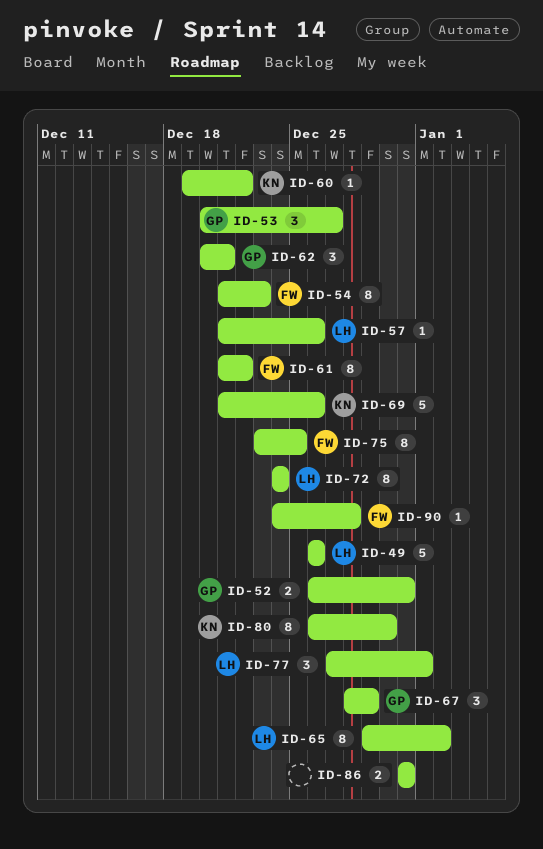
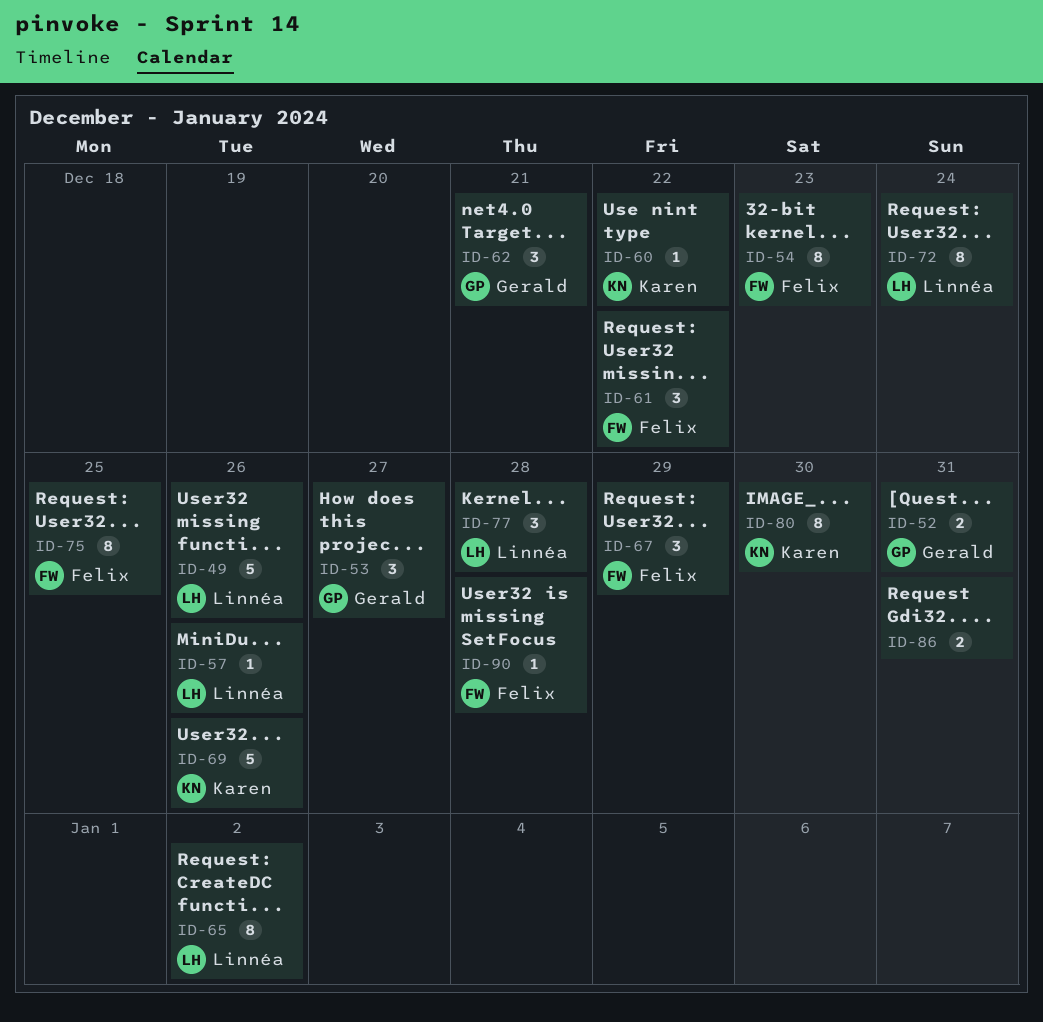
ID-61, estimate: 8 -> 3
ID-67, owner: Gerald -> Felix
ID-77, due: Jan 1 -> Dec 28

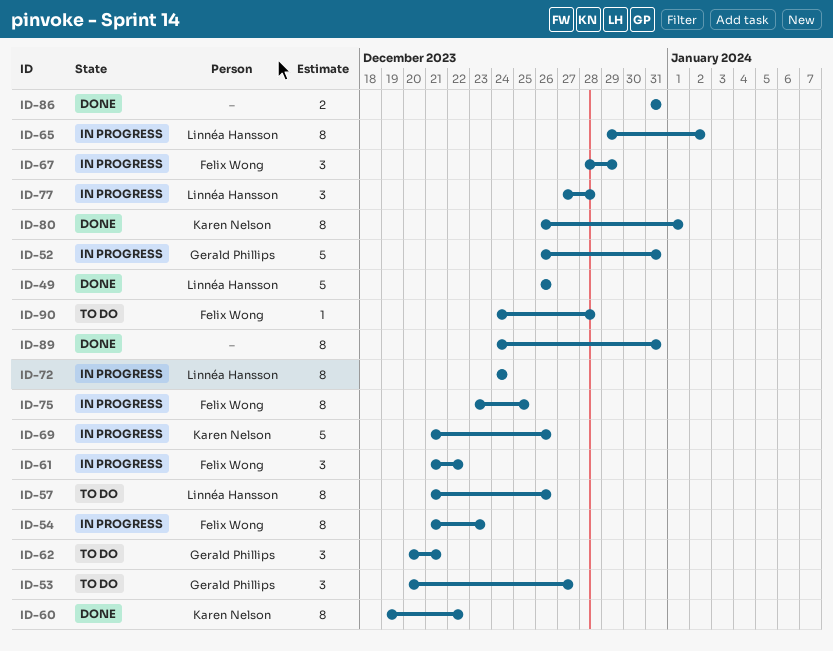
ID-52, estimate: 2 -> 5
ID-57, estimate: 1 -> 8
ID-60, estimate: 1 -> 8
ID-80, due: Dec 30 -> Jan 1
ID-89: none -> present

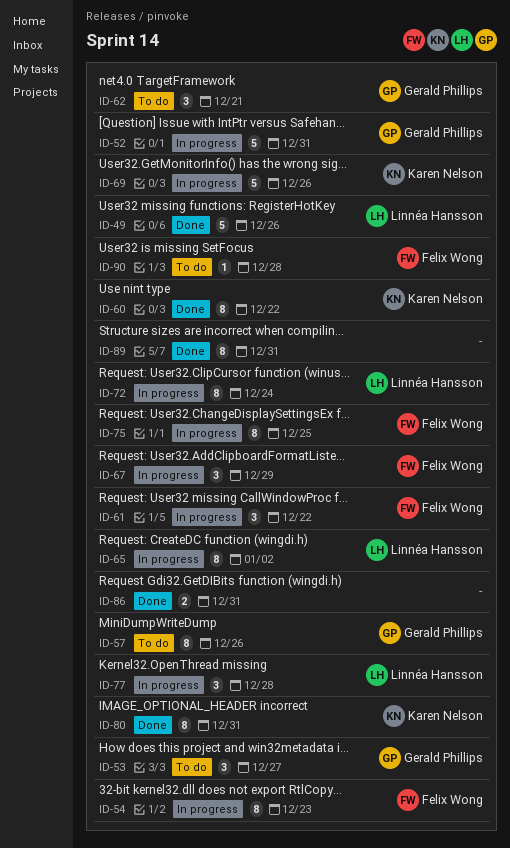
ID-57, owner: Linnéa Hansson -> Gerald Phillips
ID-80, due: Jan 1 -> Dec 31

